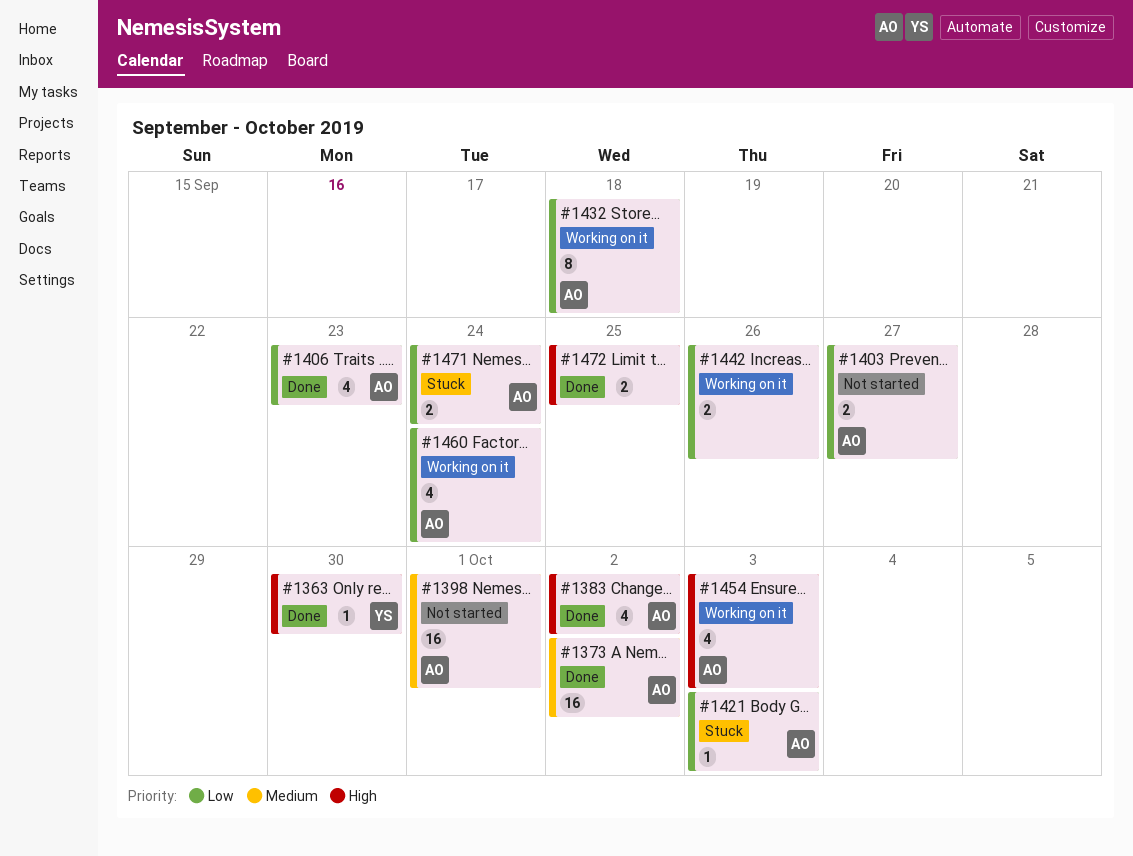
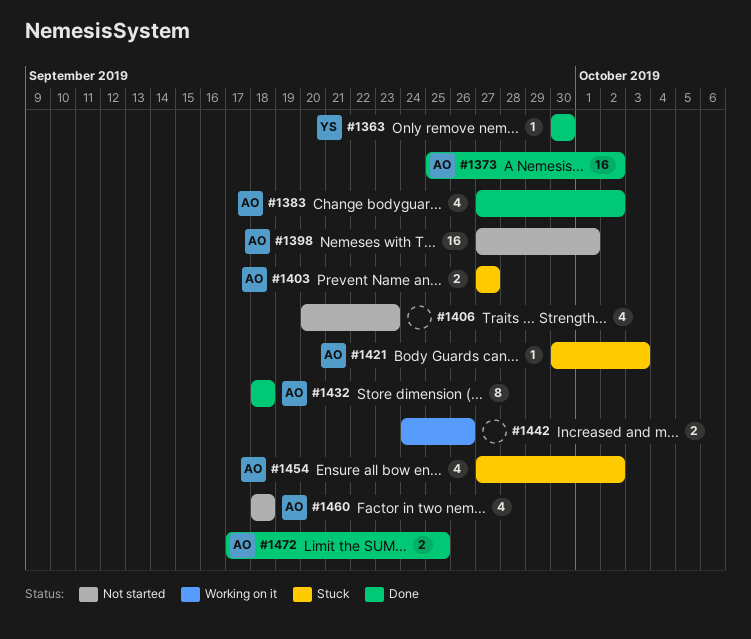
#1403, status: Not started -> Stuck
#1406, status: Done -> Not started
#1406, owner: AO -> none
#1432, status: Working on it -> Done
#1454, status: Working on it -> Stuck
#1454, due: Oct 3 -> Oct 2
#1460, status: Working on it -> Not started
#1460, due: Sep 24 -> Sep 18
#1471: present -> none
#1472, owner: none -> AO

